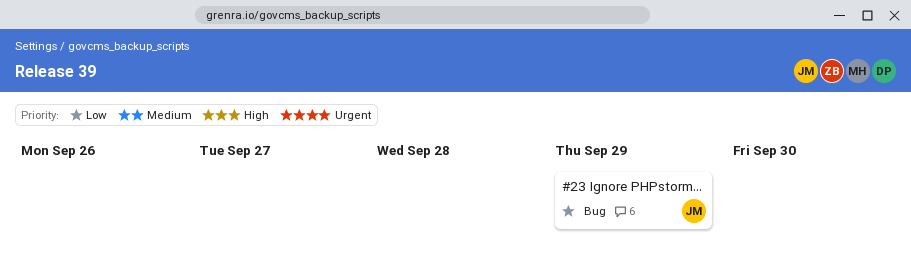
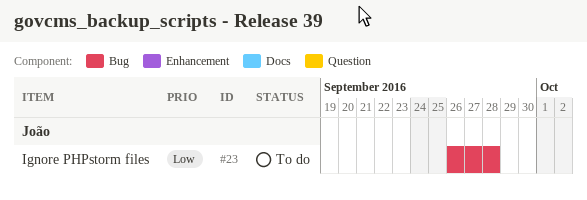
#23, due: Sep 29 -> Sep 28

